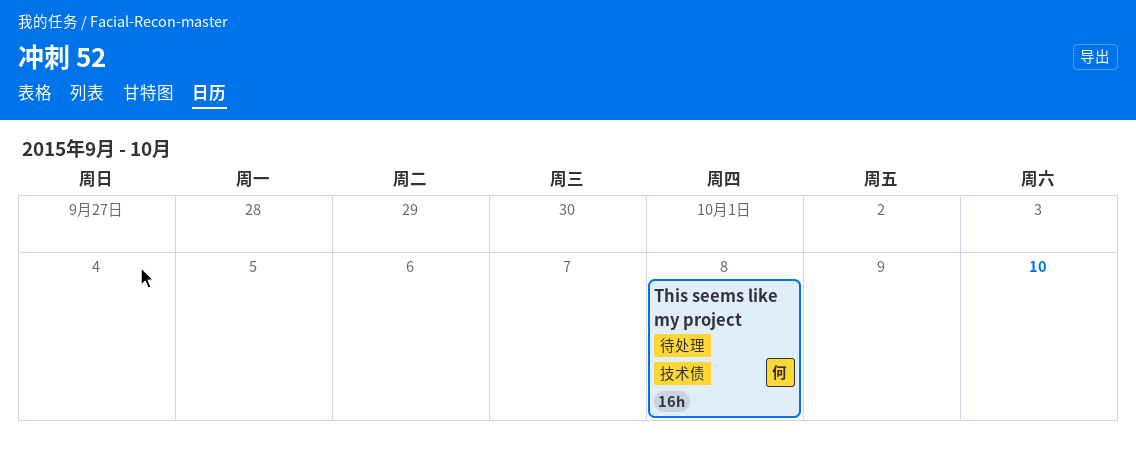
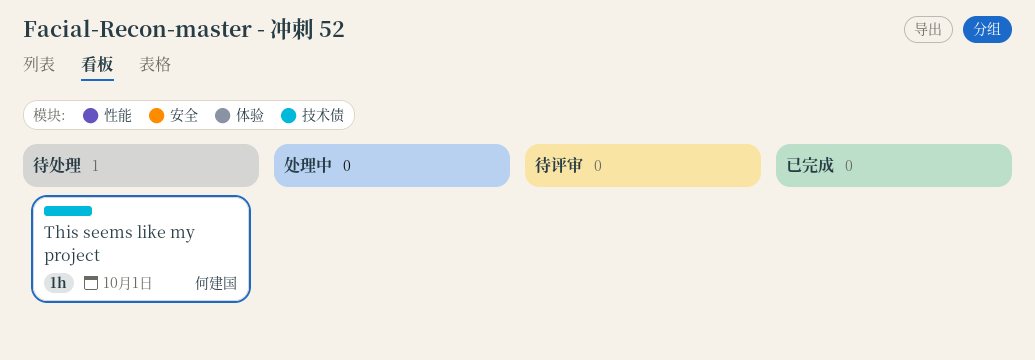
This seems like my project, estimate: 16h -> 1h
This seems like my project, due: Oct 8 -> Oct 1

